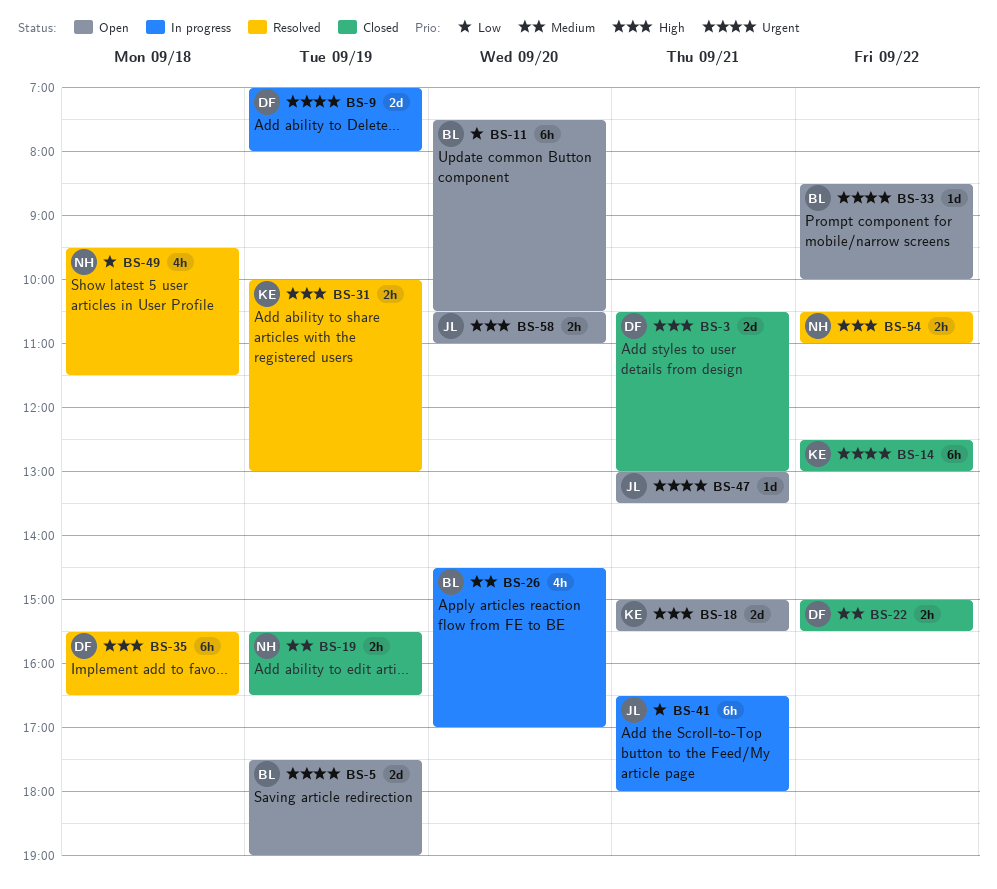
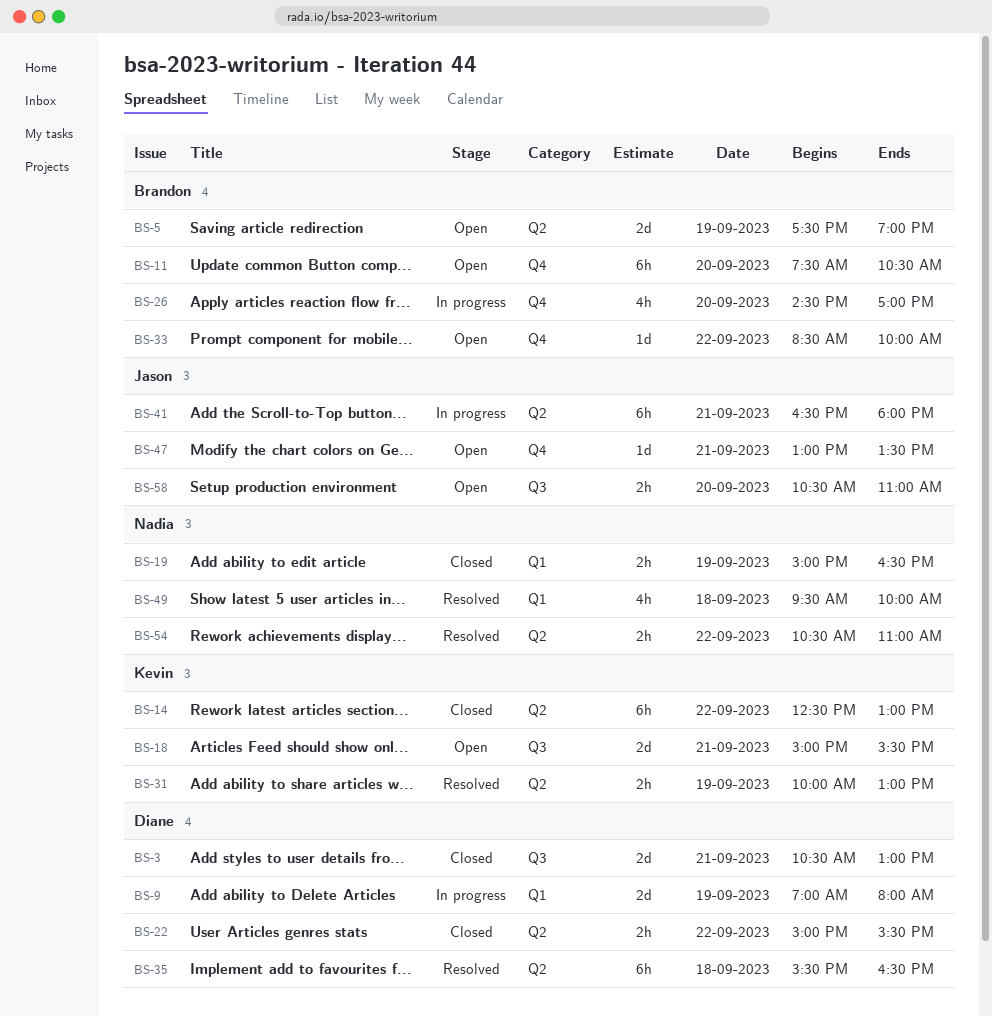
BS-19, begins: 15:30 -> 15:00
BS-49, ends: 11:30 -> 10:00

